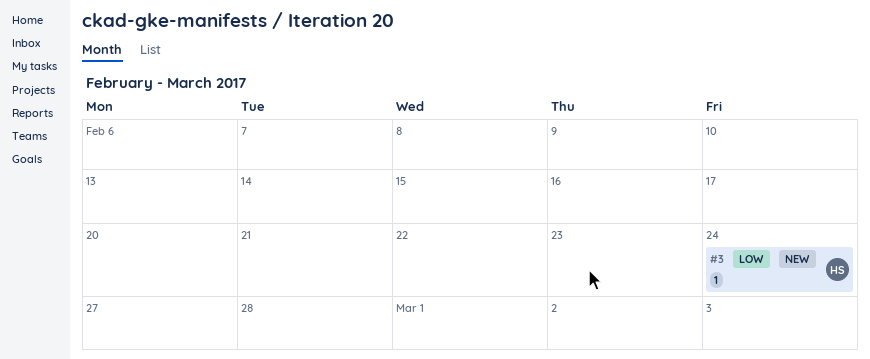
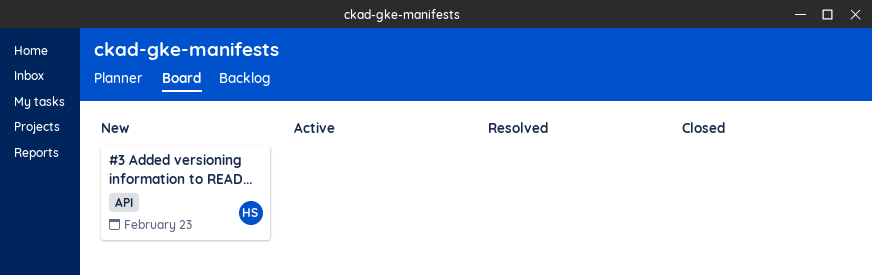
#3, due: Feb 24 -> Feb 23

